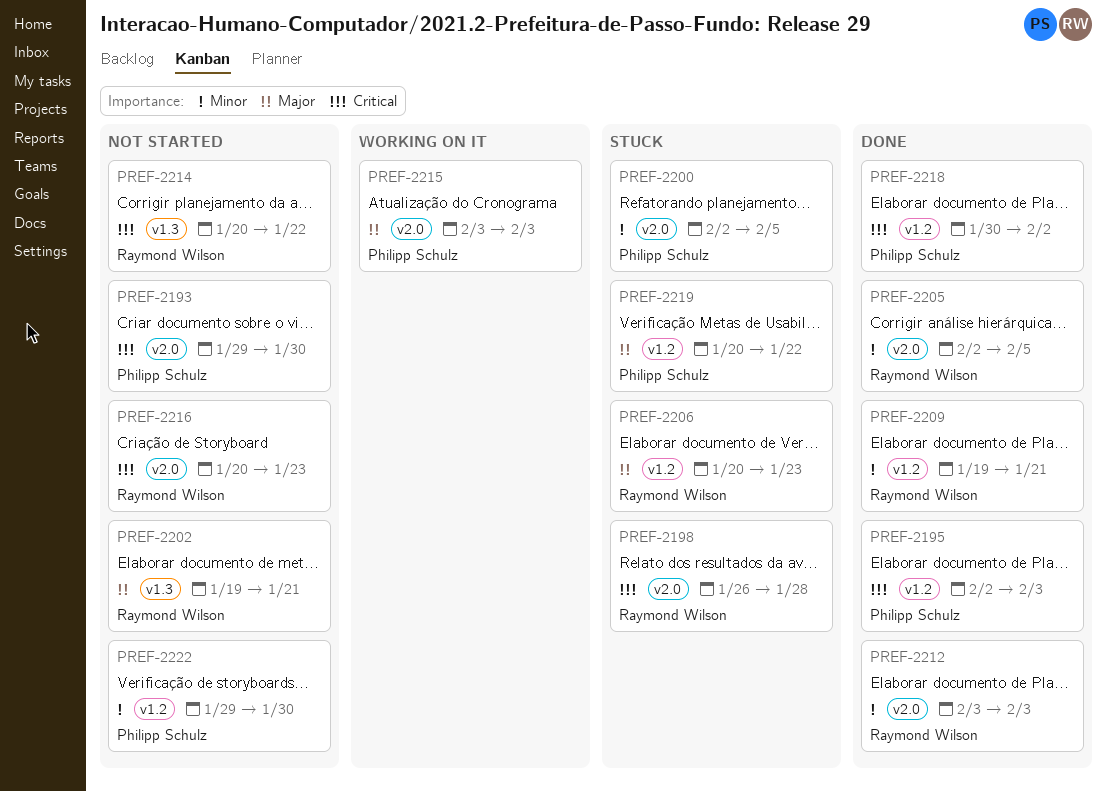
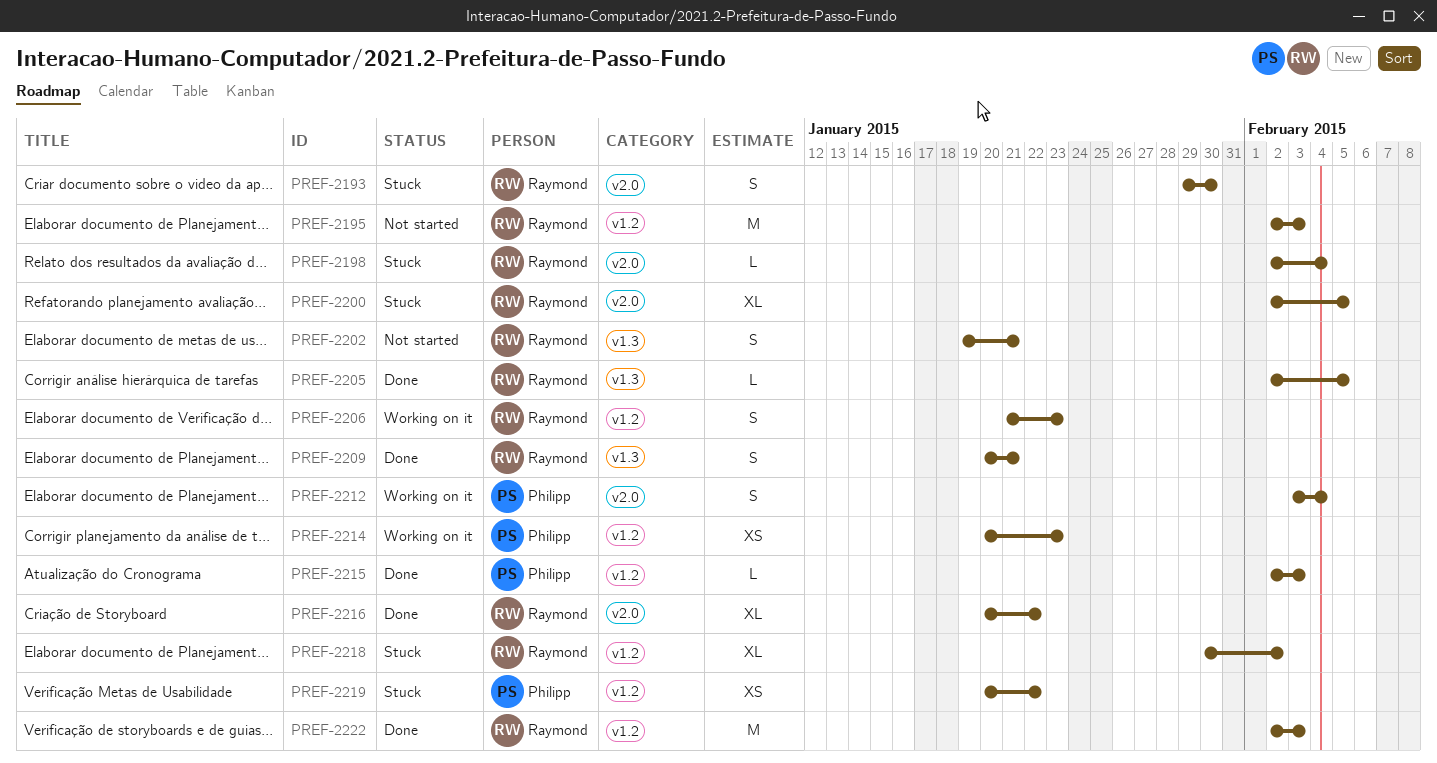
PREF-2193, status: Not started -> Stuck
PREF-2193, owner: Philipp Schulz -> Raymond Wilson
PREF-2195, status: Done -> Not started
PREF-2195, owner: Philipp Schulz -> Raymond Wilson
PREF-2198, start: Jan 26 -> Feb 2
PREF-2198, due: Jan 28 -> Feb 4
PREF-2200, owner: Philipp Schulz -> Raymond Wilson
PREF-2205, label: v2.0 -> v1.3
PREF-2206, status: Stuck -> Working on it
PREF-2206, start: Jan 20 -> Jan 21
PREF-2209, label: v1.2 -> v1.3
PREF-2209, start: Jan 19 -> Jan 20
PREF-2212, status: Done -> Working on it
PREF-2212, owner: Raymond Wilson -> Philipp Schulz
PREF-2212, due: Feb 3 -> Feb 4
PREF-2214, status: Not started -> Working on it
PREF-2214, owner: Raymond Wilson -> Philipp Schulz
PREF-2214, label: v1.3 -> v1.2
PREF-2214, due: Jan 22 -> Jan 23
PREF-2215, status: Working on it -> Done
PREF-2215, label: v2.0 -> v1.2
PREF-2215, start: Feb 3 -> Feb 2
PREF-2216, status: Not started -> Done
PREF-2216, due: Jan 23 -> Jan 22
PREF-2218, status: Done -> Stuck
PREF-2218, owner: Philipp Schulz -> Raymond Wilson
PREF-2222, status: Not started -> Done
PREF-2222, owner: Philipp Schulz -> Raymond Wilson
PREF-2222, start: Jan 29 -> Feb 2
PREF-2222, due: Jan 30 -> Feb 3

